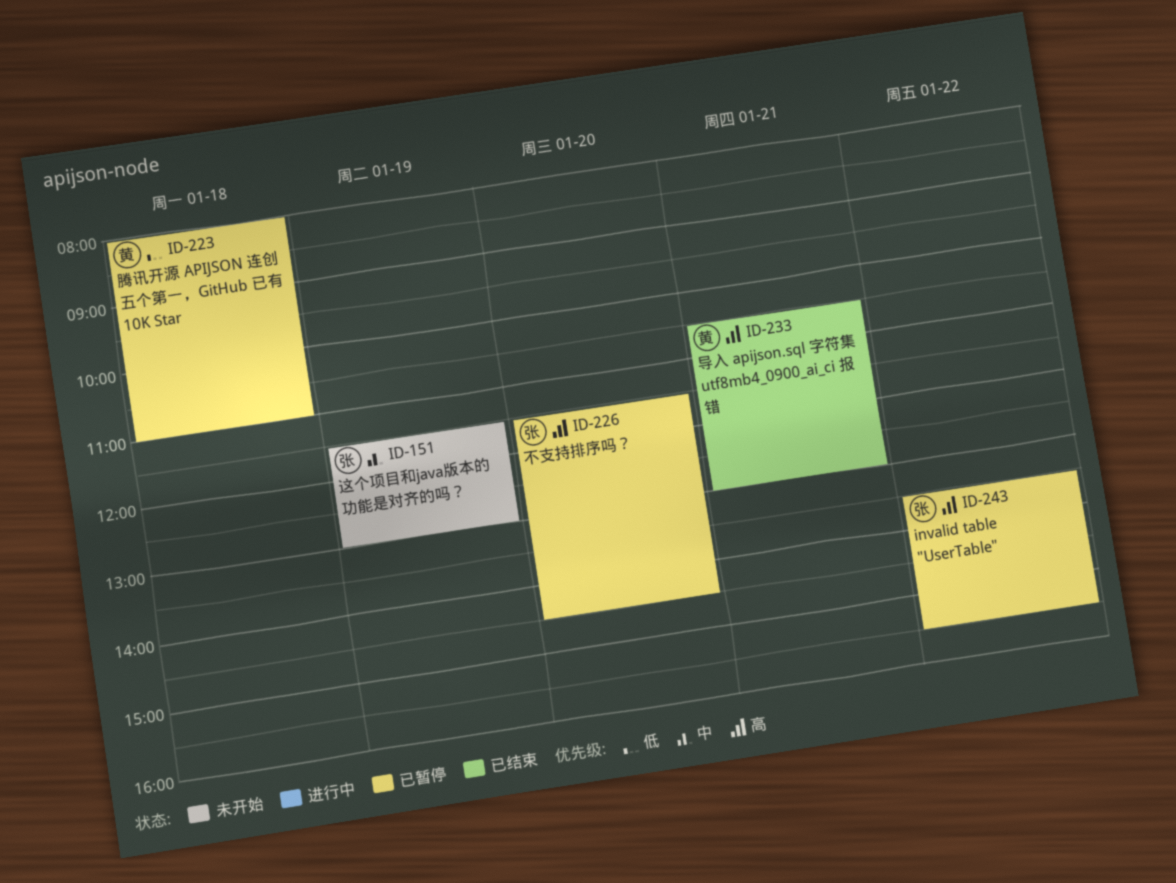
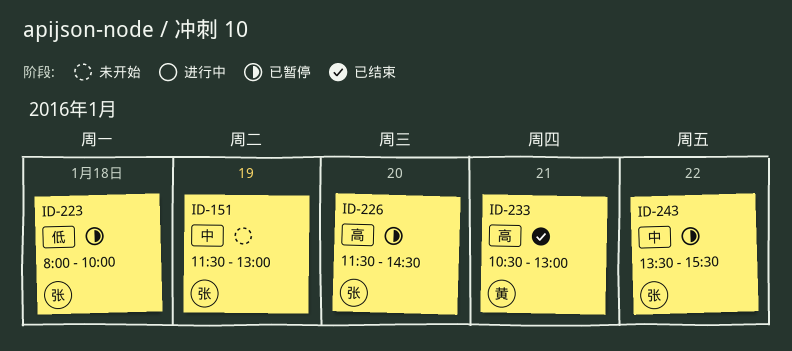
ID-223, owner: 黄 -> 张
ID-223, ends: 11:00 -> 10:00
ID-243, priority: 高 -> 中

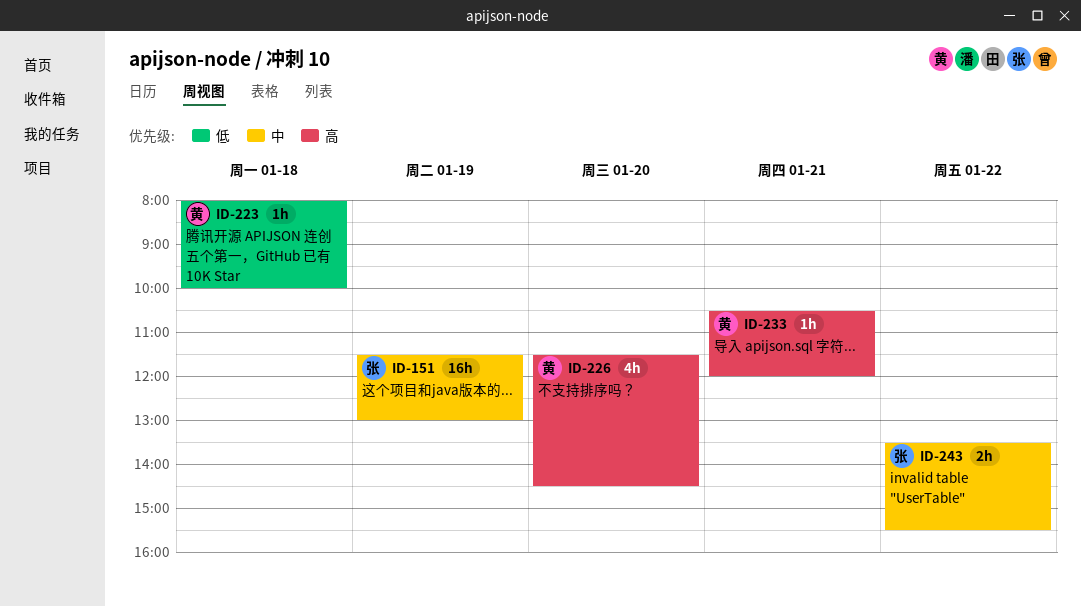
ID-223, owner: 张 -> 黄
ID-226, owner: 张 -> 黄
ID-233, ends: 13:00 -> 12:00

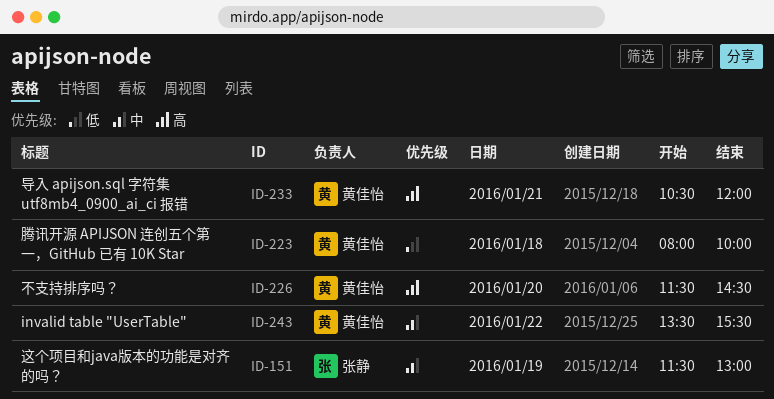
ID-243, owner: 张静 -> 黄佳怡

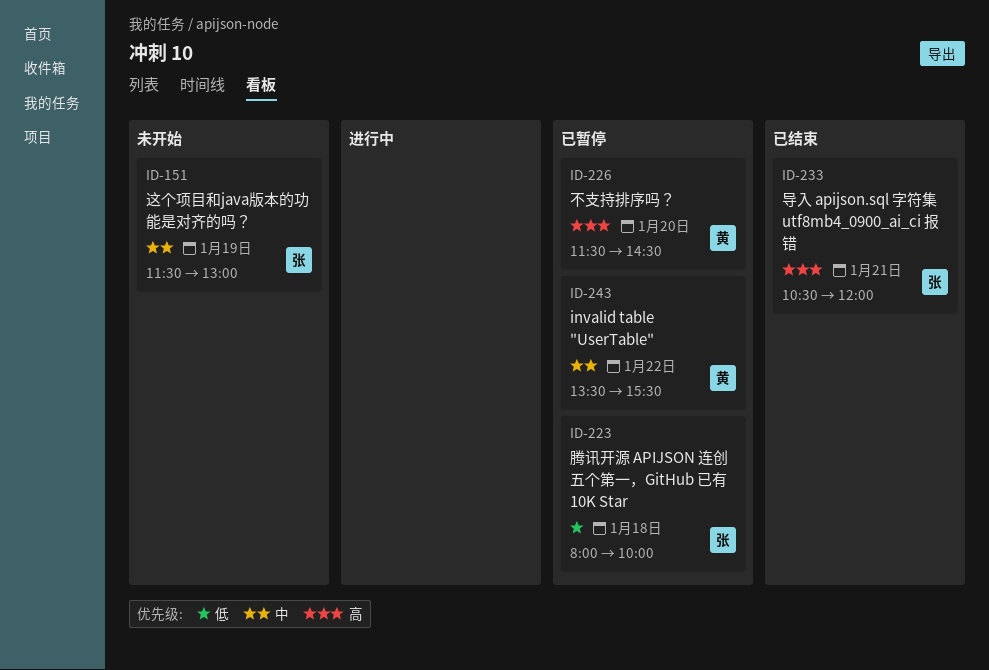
ID-223, owner: 黄佳怡 -> 张静
ID-233, owner: 黄佳怡 -> 张静

